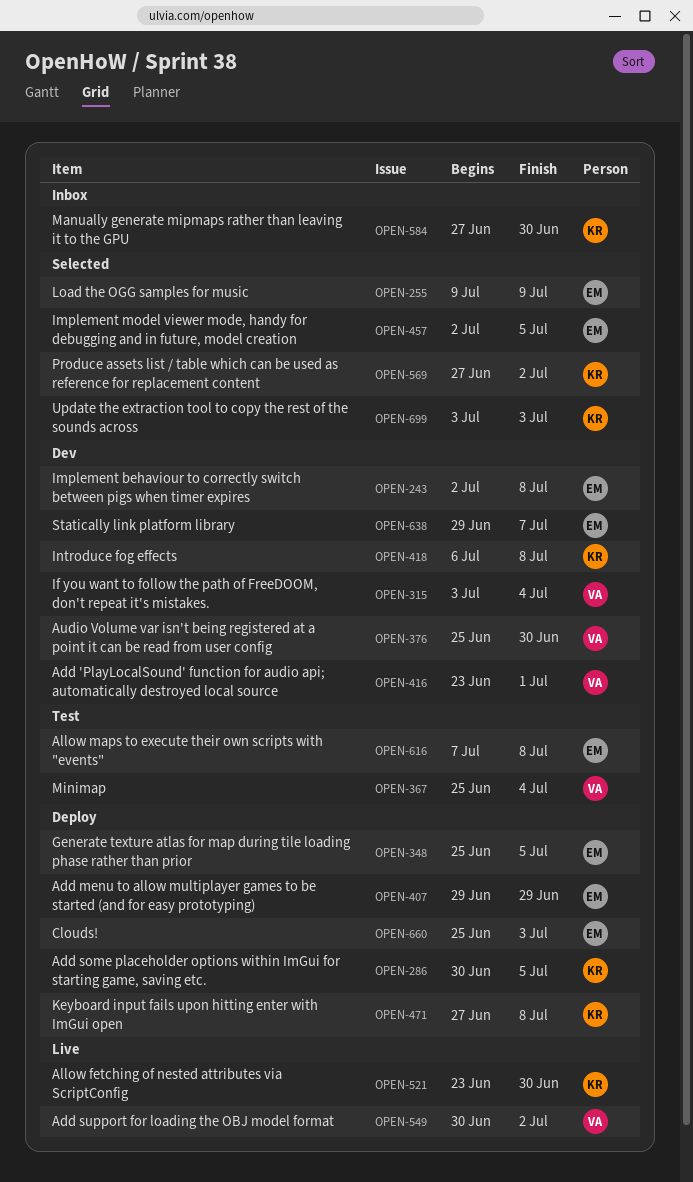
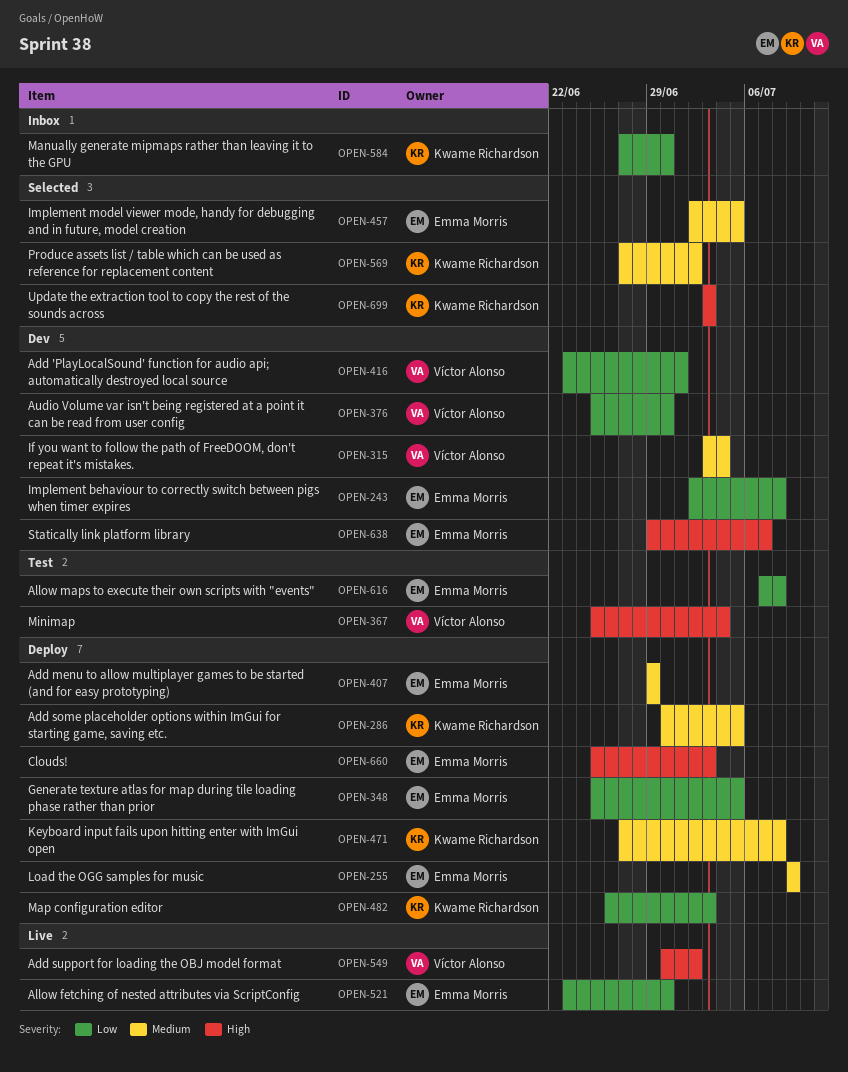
OPEN-255, status: Selected -> Deploy
OPEN-418: present -> none
OPEN-482: none -> present
OPEN-521, owner: Kwame Richardson -> Emma Morris

